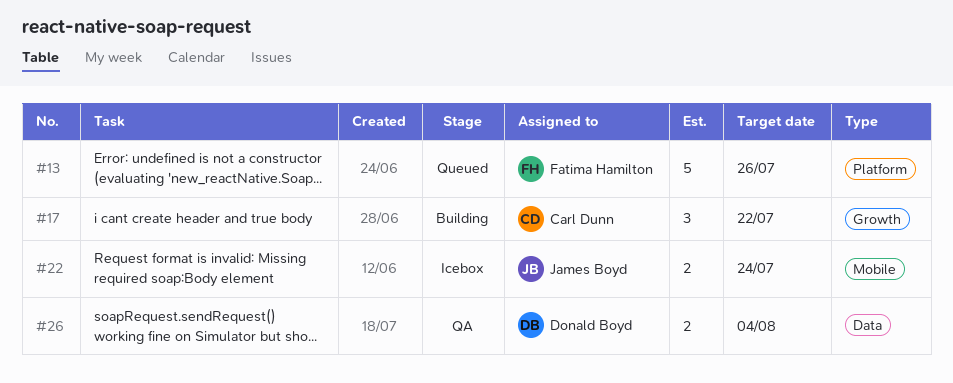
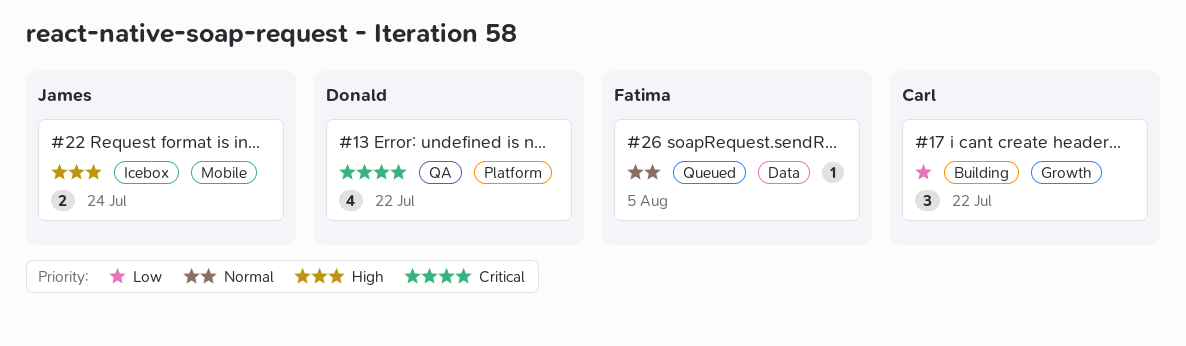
#13, status: Queued -> QA
#13, owner: Fatima Hamilton -> Donald Boyd
#13, estimate: 5 -> 4
#13, due: Jul 26 -> Jul 22
#26, status: QA -> Queued
#26, owner: Donald Boyd -> Fatima Hamilton
#26, estimate: 2 -> 1
#26, due: Aug 4 -> Aug 5

